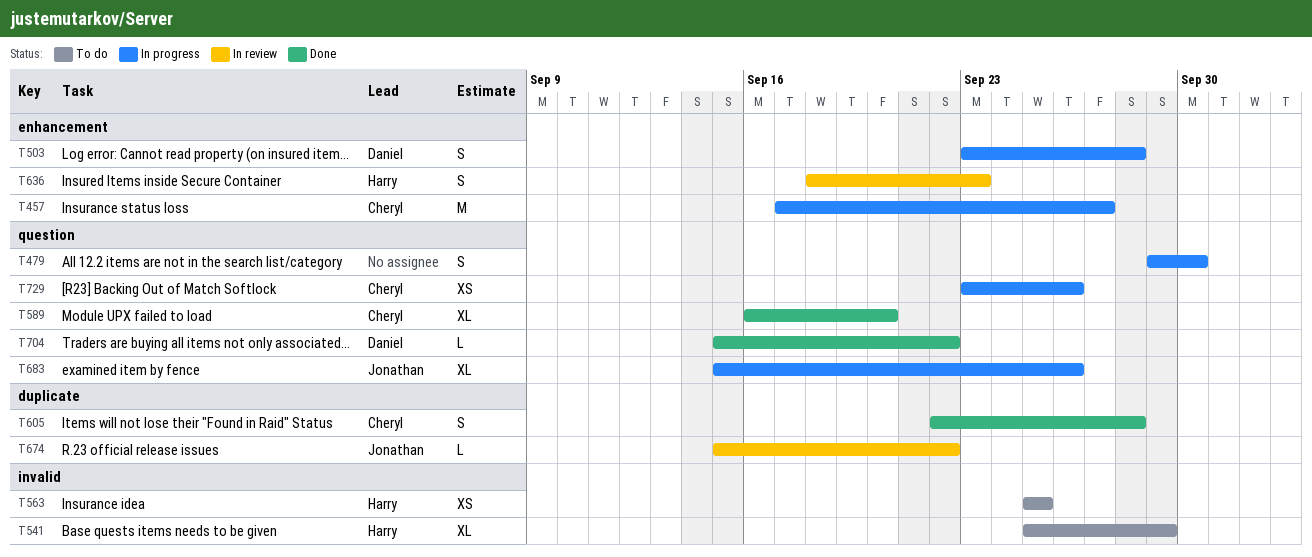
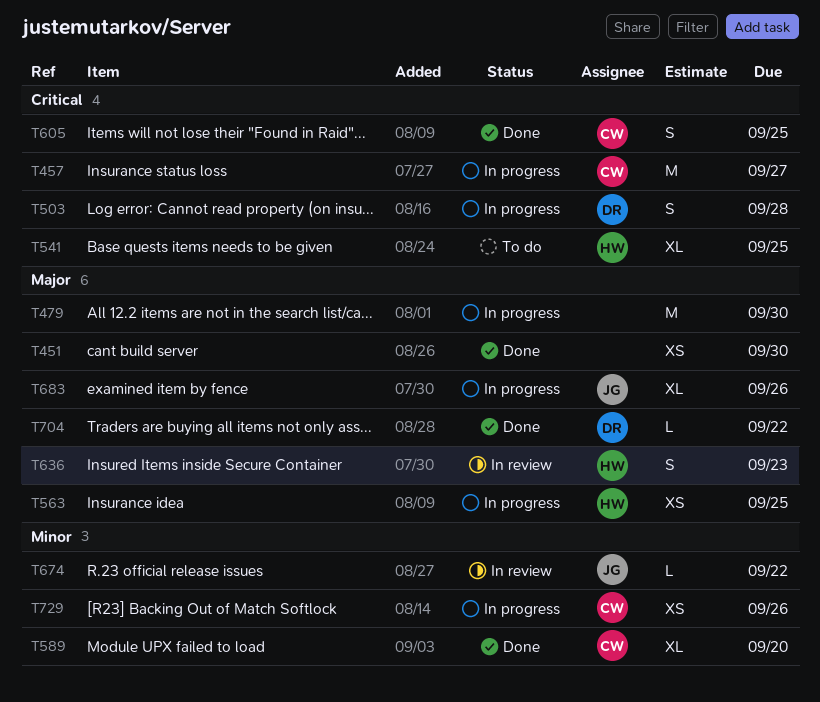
T451: none -> present
T479, estimate: S -> M
T541, due: Sep 29 -> Sep 25
T563, status: To do -> In progress
T605, due: Sep 28 -> Sep 25

